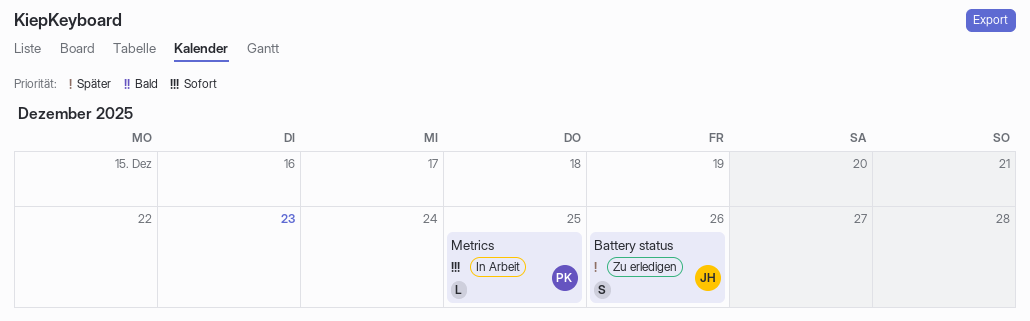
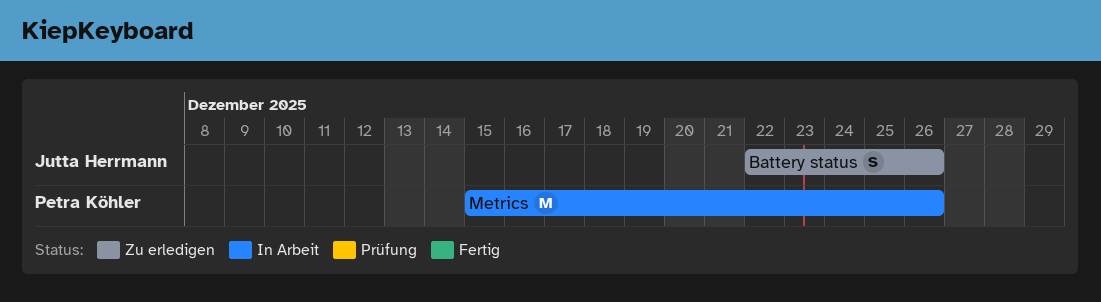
Metrics, estimate: L -> M
Metrics, due: Dec 25 -> Dec 26

